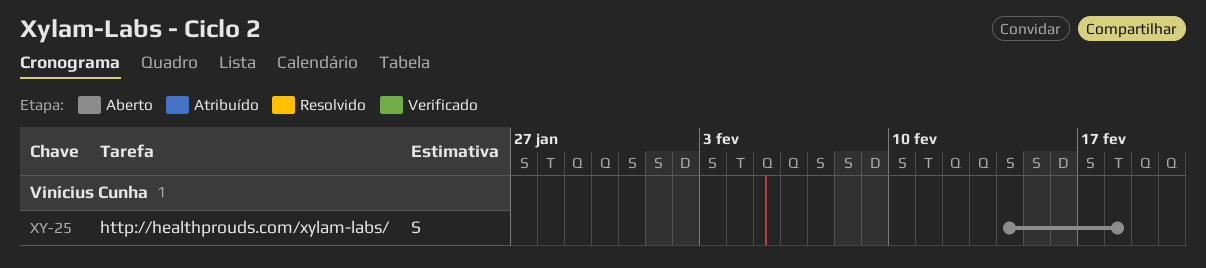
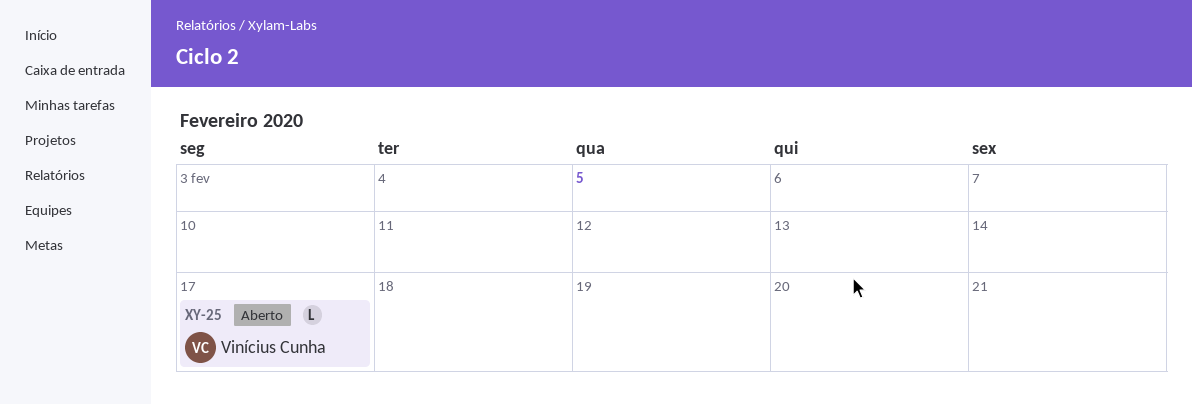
XY-25, estimate: S -> L
XY-25, due: Feb 18 -> Feb 17

